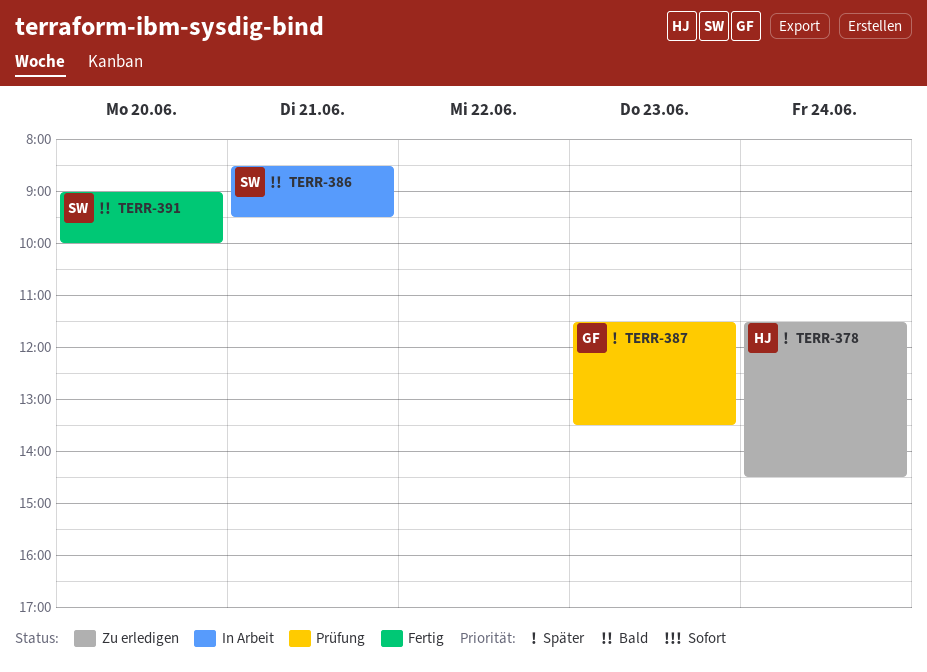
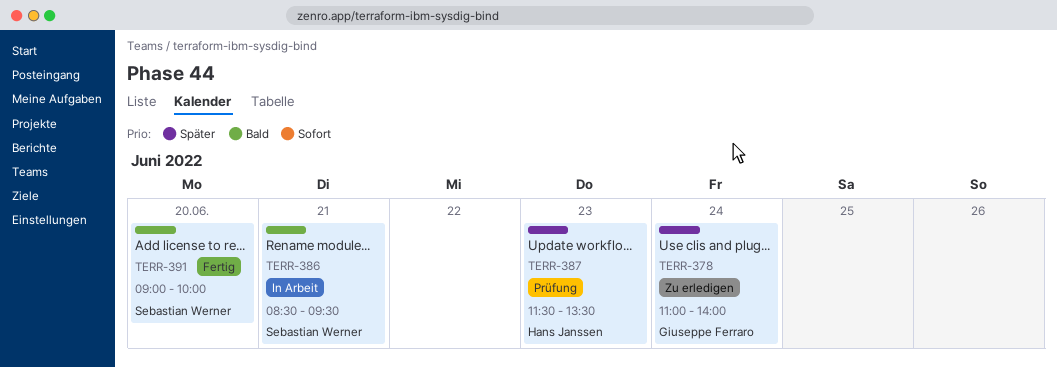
TERR-378, owner: Hans Janssen -> Giuseppe Ferraro
TERR-378, begins: 11:30 -> 11:00
TERR-378, ends: 14:30 -> 14:00
TERR-387, owner: Giuseppe Ferraro -> Hans Janssen

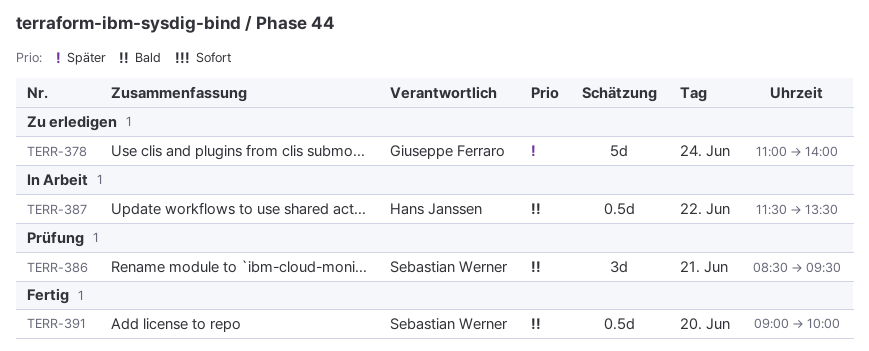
TERR-386, status: In Arbeit -> Prüfung
TERR-387, status: Prüfung -> In Arbeit
TERR-387, priority: Später -> Bald
TERR-387, day: Jun 23 -> Jun 22

